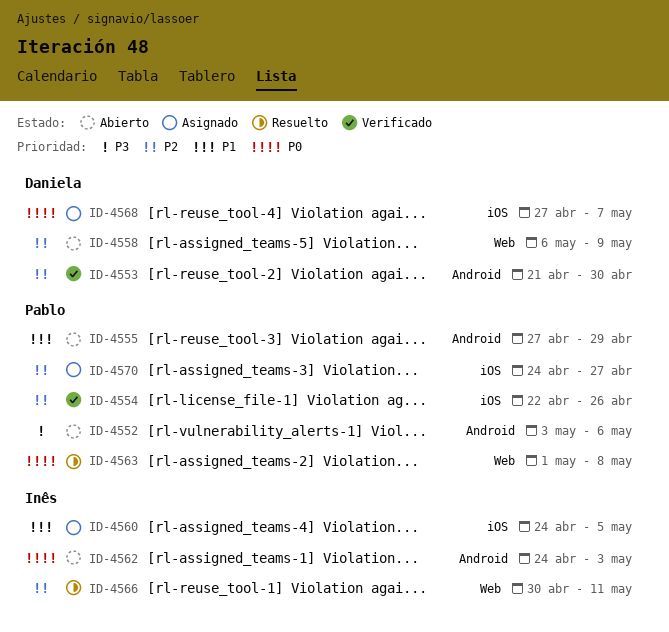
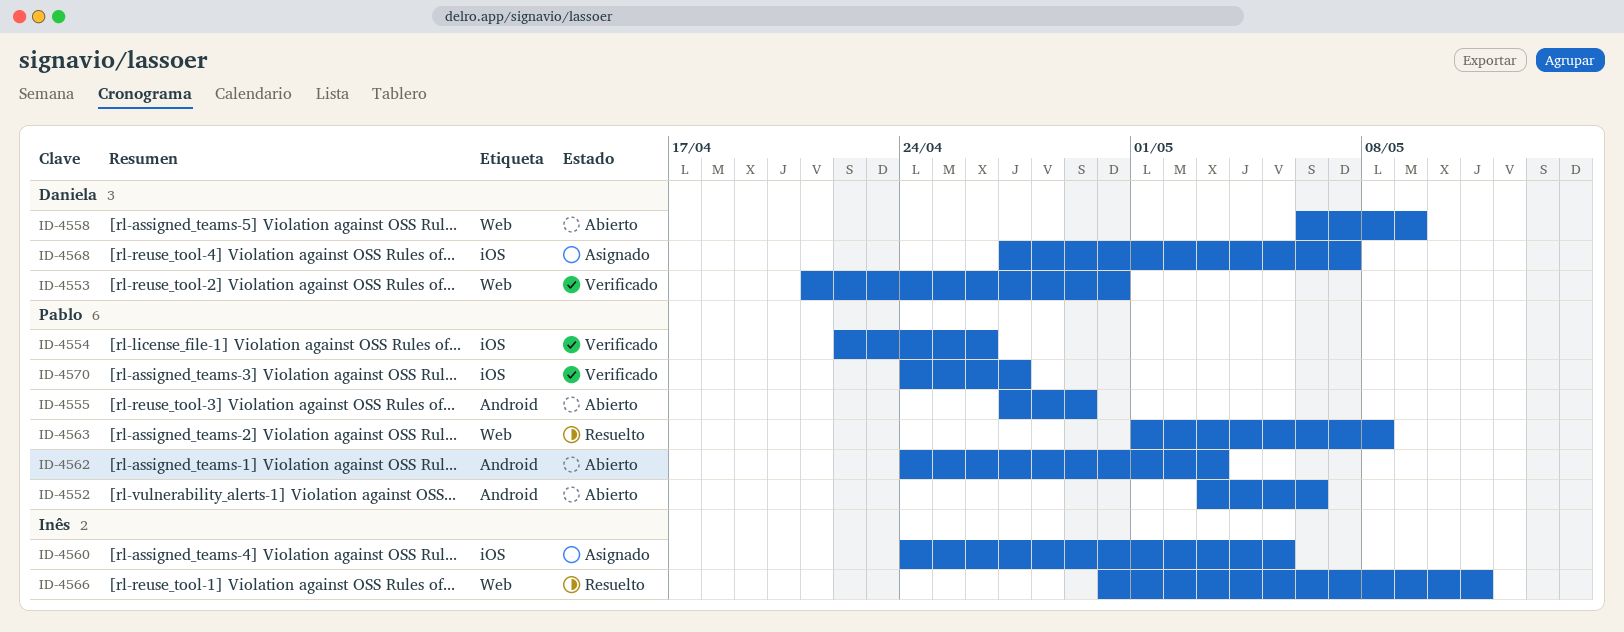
ID-4553, label: Android -> Web
ID-4562, owner: Inês -> Pablo
ID-4570, status: Asignado -> Verificado

